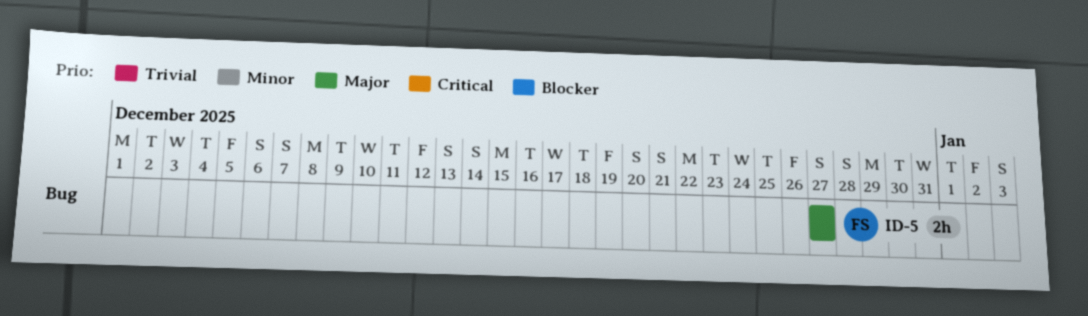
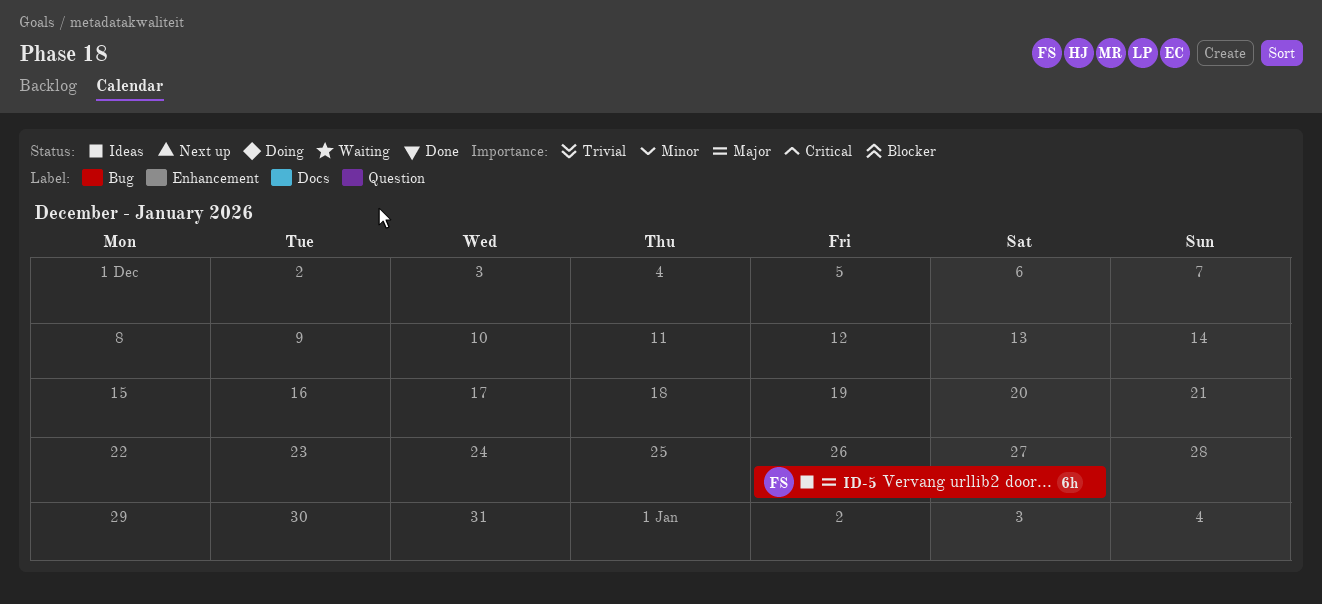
ID-5, estimate: 2h -> 6h
ID-5, start: Dec 27 -> Dec 26

